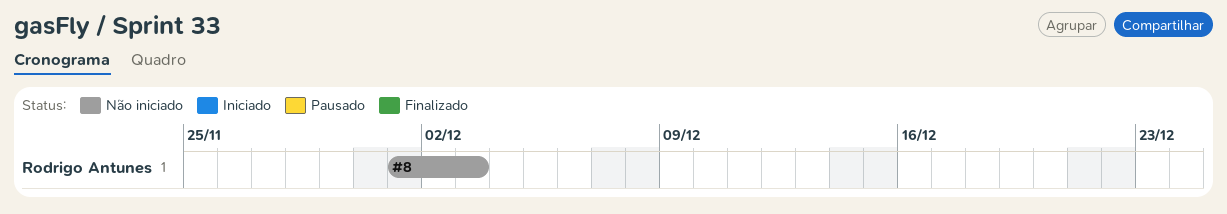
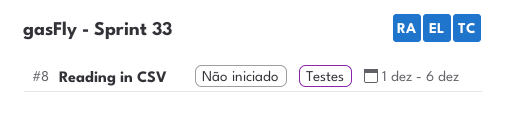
#8, due: Dec 3 -> Dec 6

